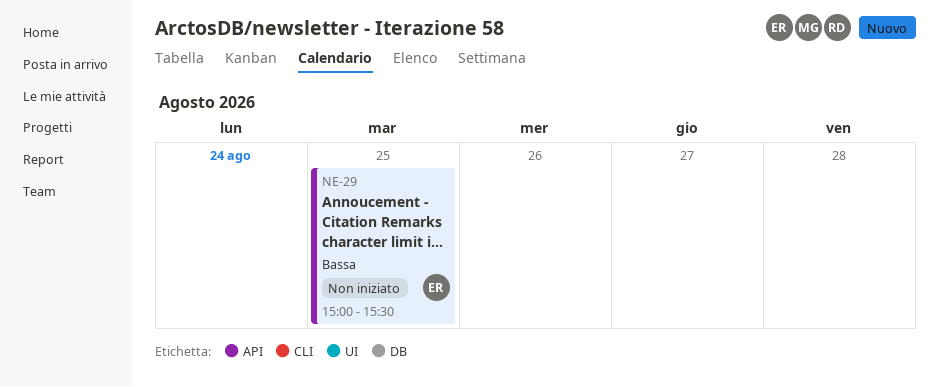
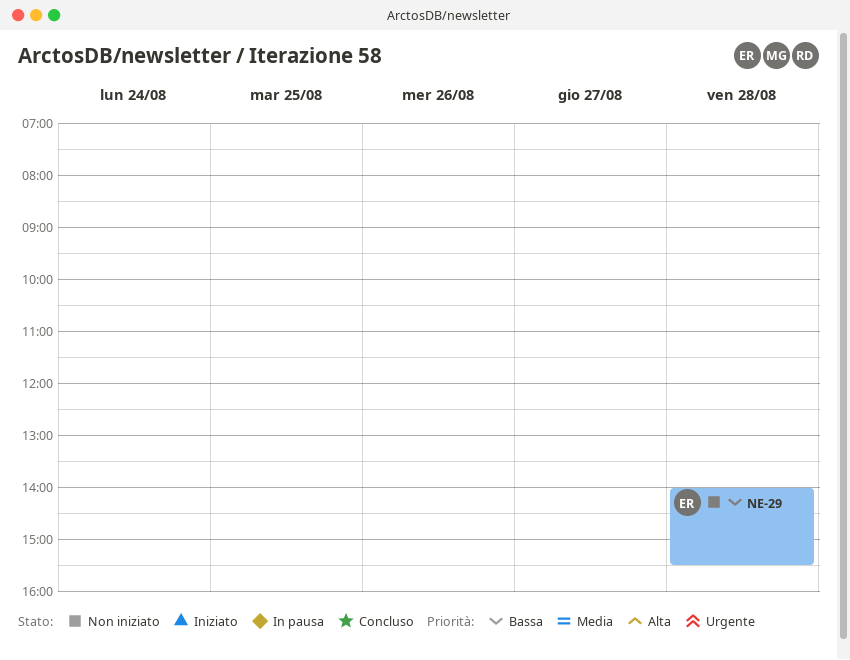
NE-29, day: Aug 25 -> Aug 28
NE-29, begins: 15:00 -> 14:00

